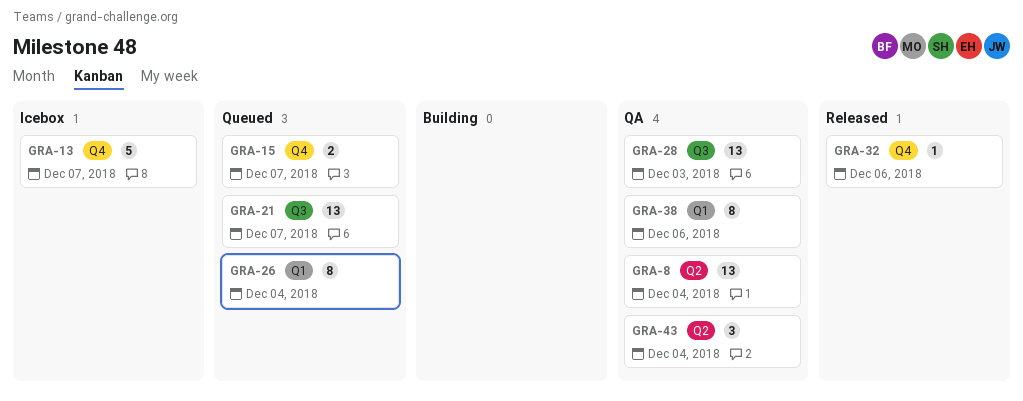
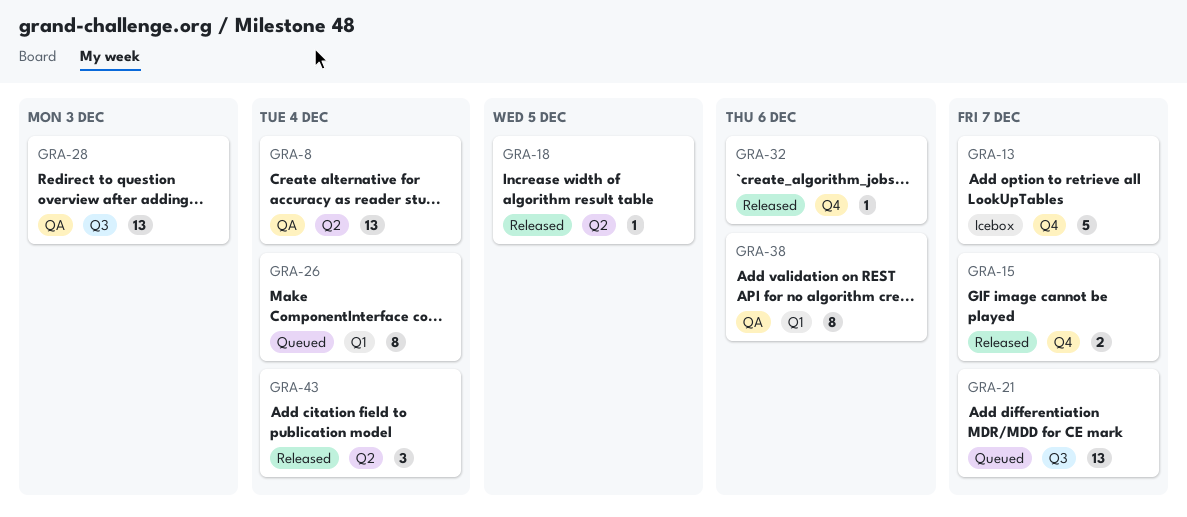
GRA-15, status: Queued -> Released
GRA-18: none -> present
GRA-43, status: QA -> Released

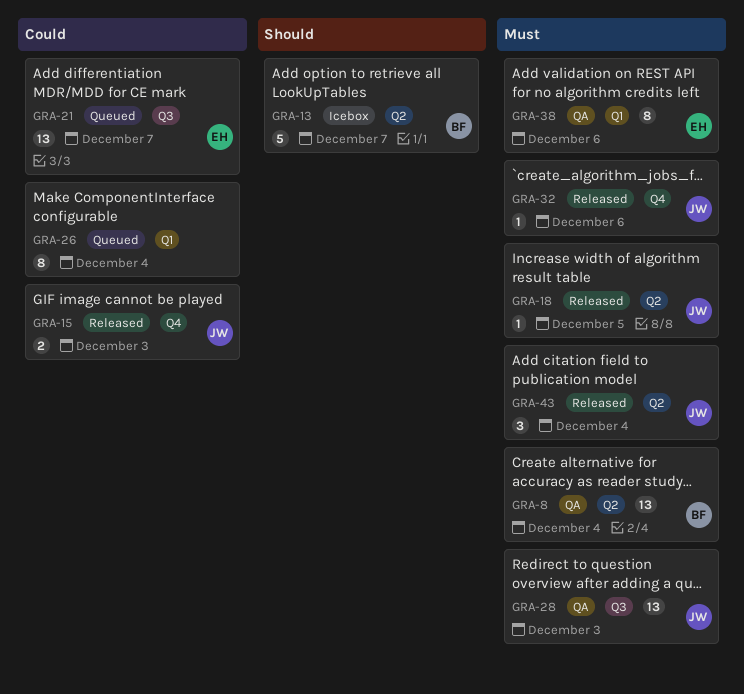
GRA-13, label: Q4 -> Q2
GRA-15, due: Dec 7 -> Dec 3

